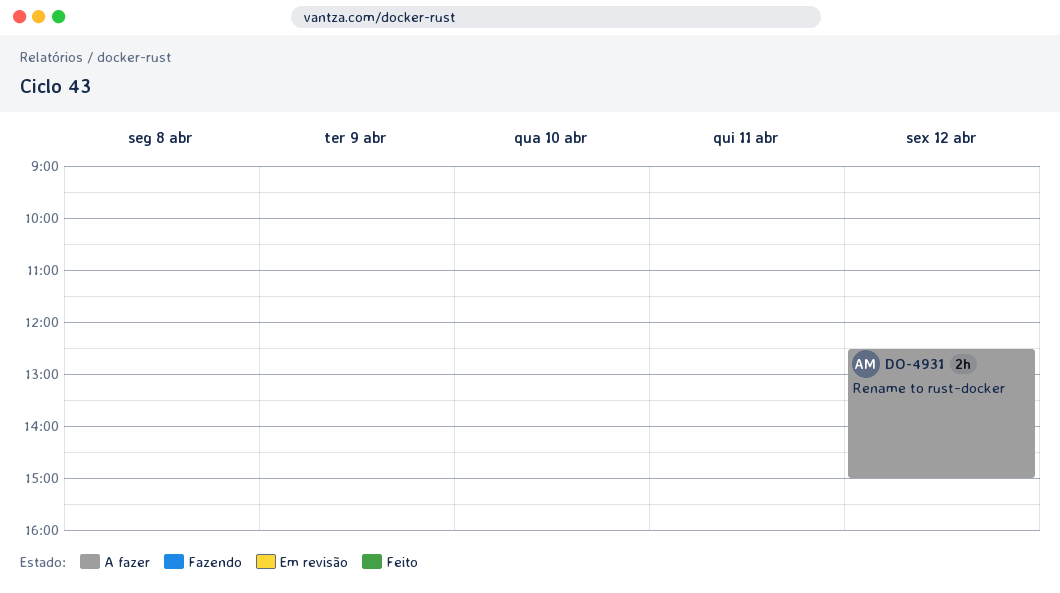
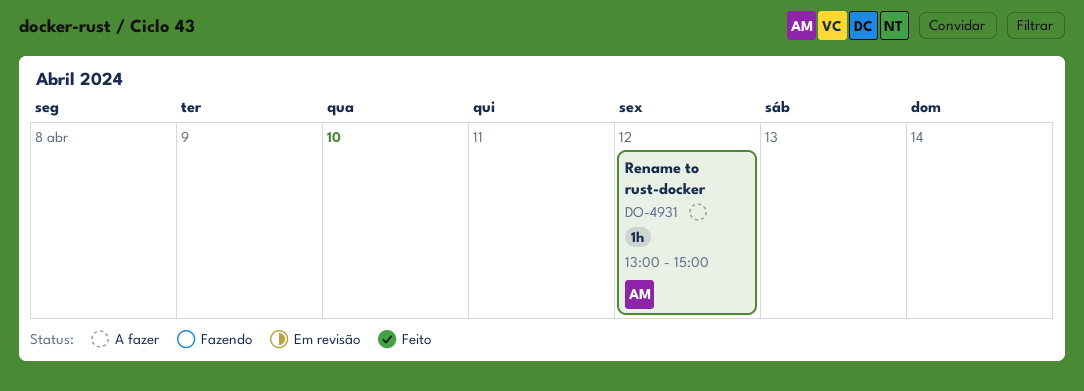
DO-4931, estimate: 2h -> 1h
DO-4931, begins: 12:30 -> 13:00

